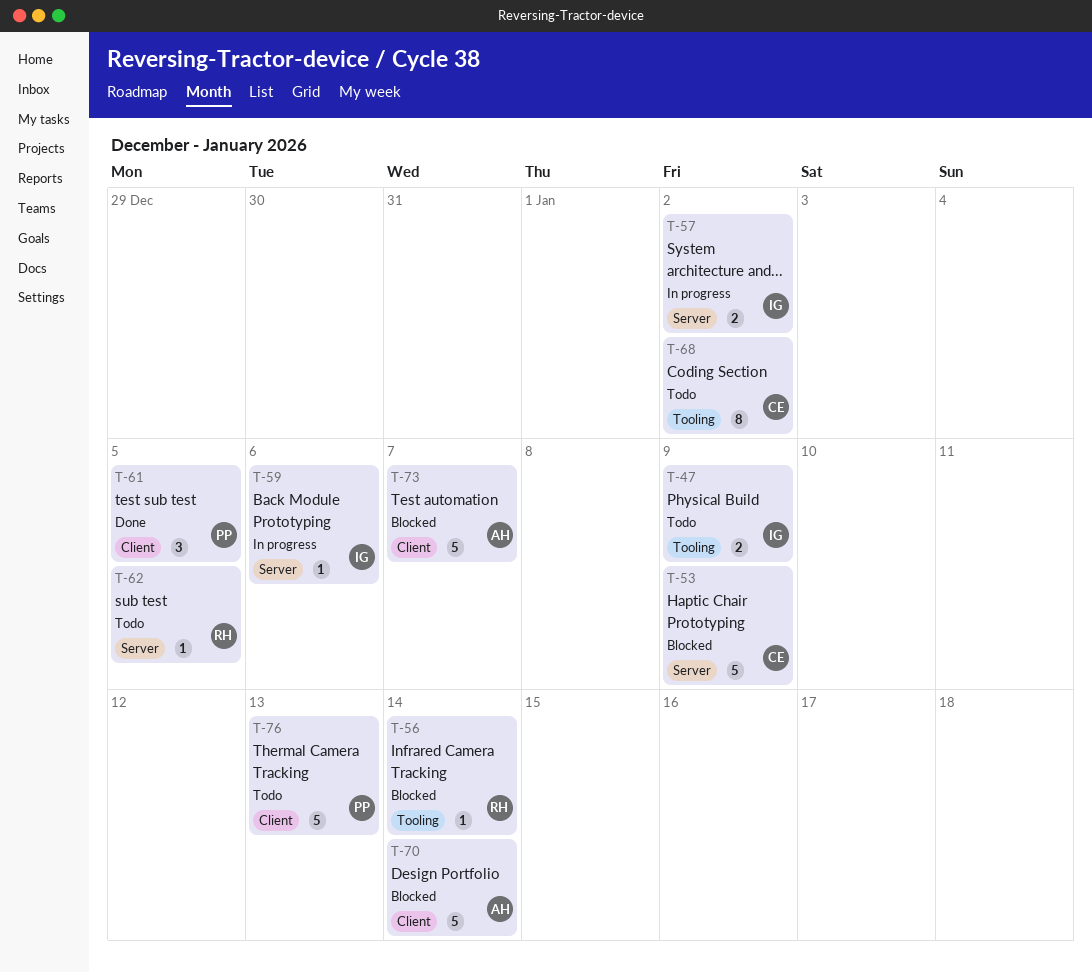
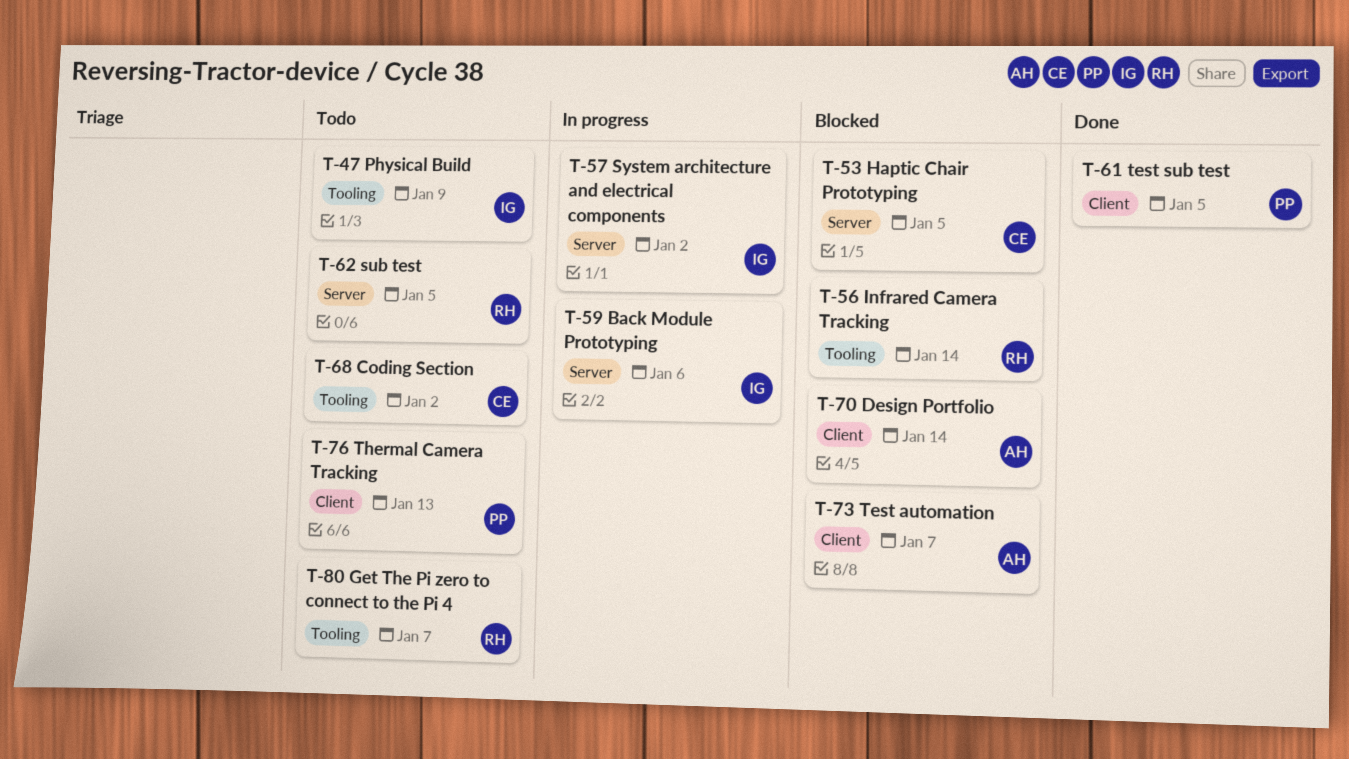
T-53, due: Jan 9 -> Jan 5
T-80: none -> present

